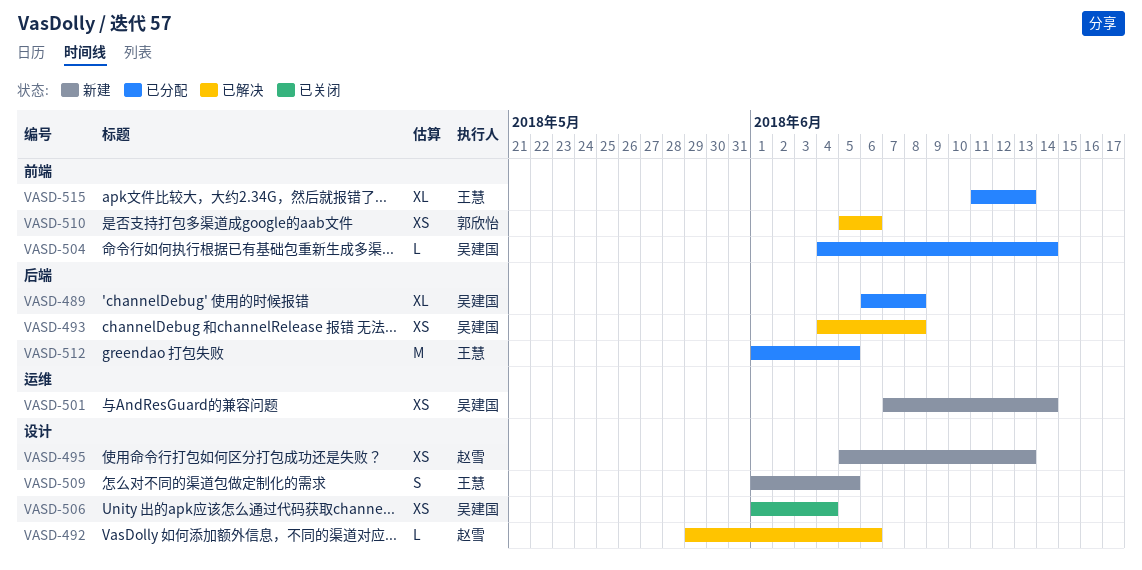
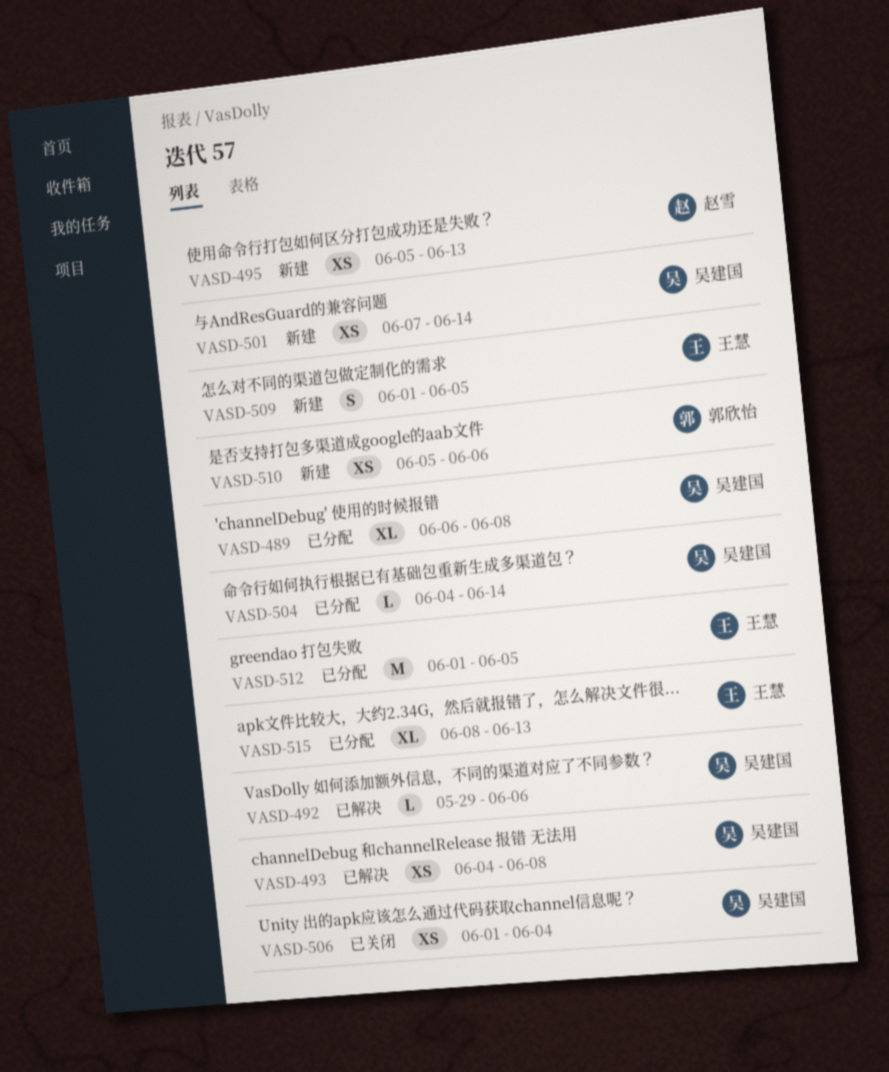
VASD-492, owner: 赵雪 -> 吴建国
VASD-510, status: 已解决 -> 新建
VASD-515, start: Jun 11 -> Jun 8

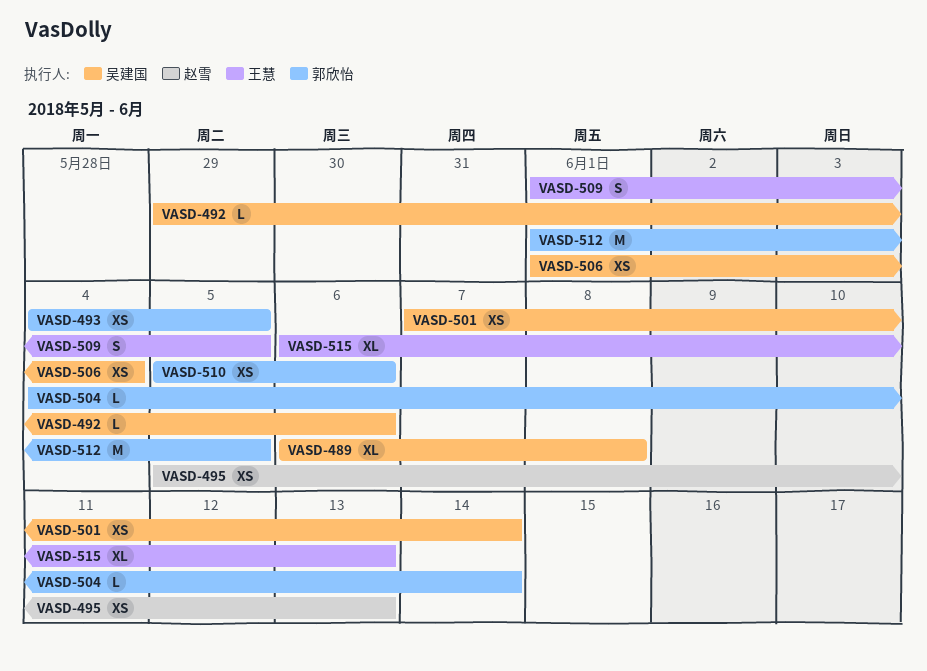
VASD-493, owner: 吴建国 -> 郭欣怡
VASD-493, due: Jun 8 -> Jun 5
VASD-504, owner: 吴建国 -> 郭欣怡
VASD-512, owner: 王慧 -> 郭欣怡
VASD-515, start: Jun 8 -> Jun 6

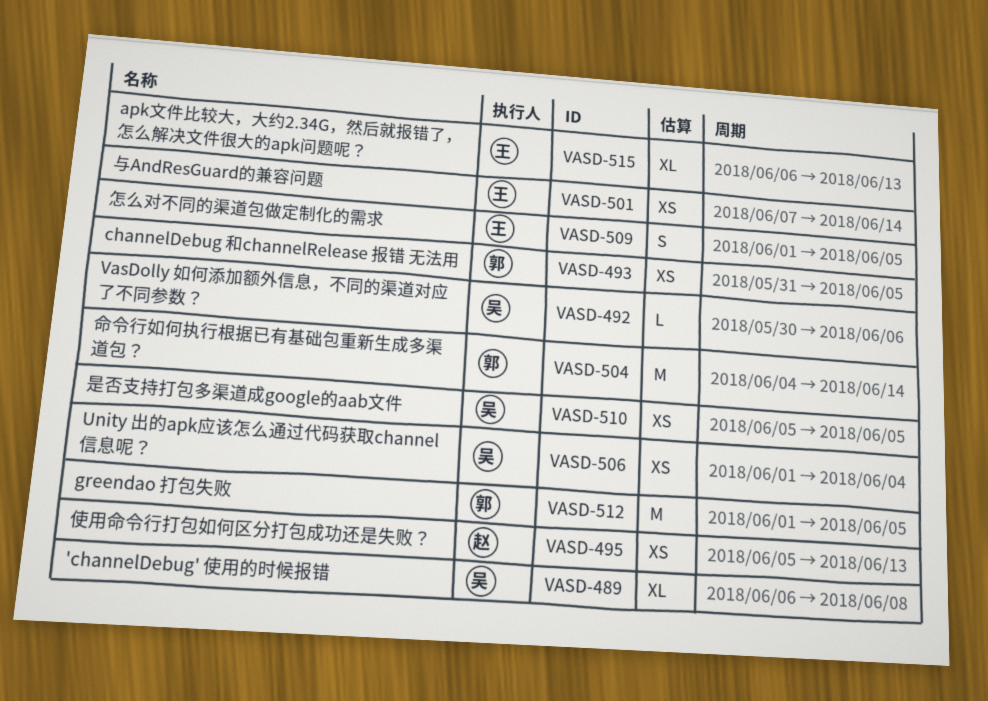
VASD-492, start: May 29 -> May 30
VASD-493, start: Jun 4 -> May 31
VASD-501, owner: 吴建国 -> 王慧
VASD-504, estimate: L -> M
VASD-510, owner: 郭欣怡 -> 吴建国
VASD-510, due: Jun 6 -> Jun 5

